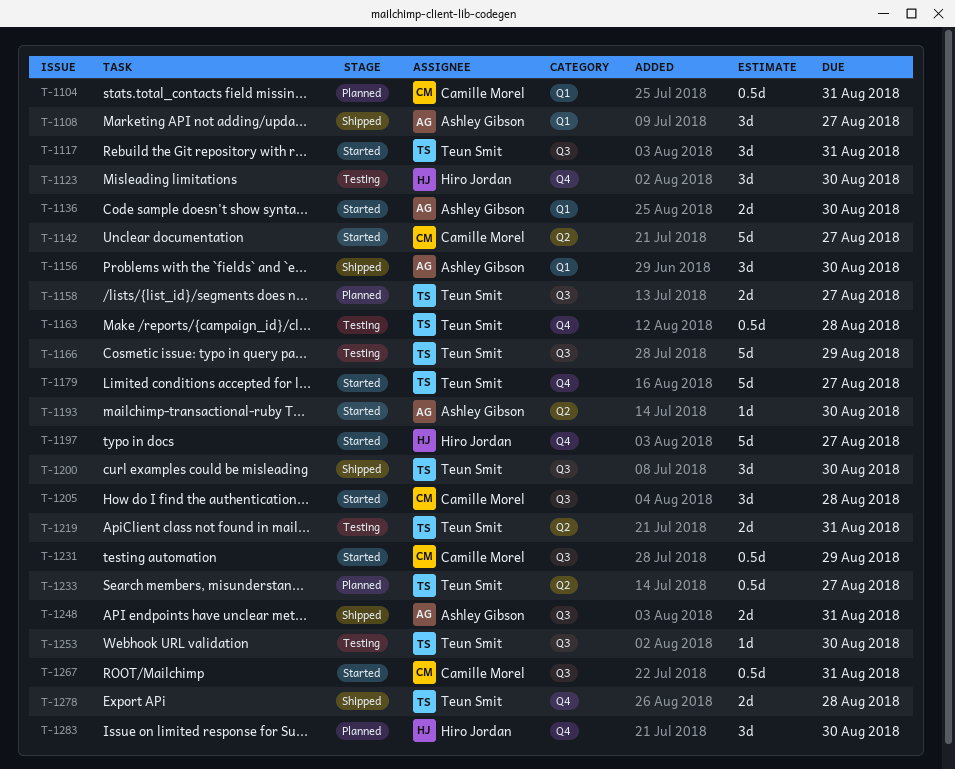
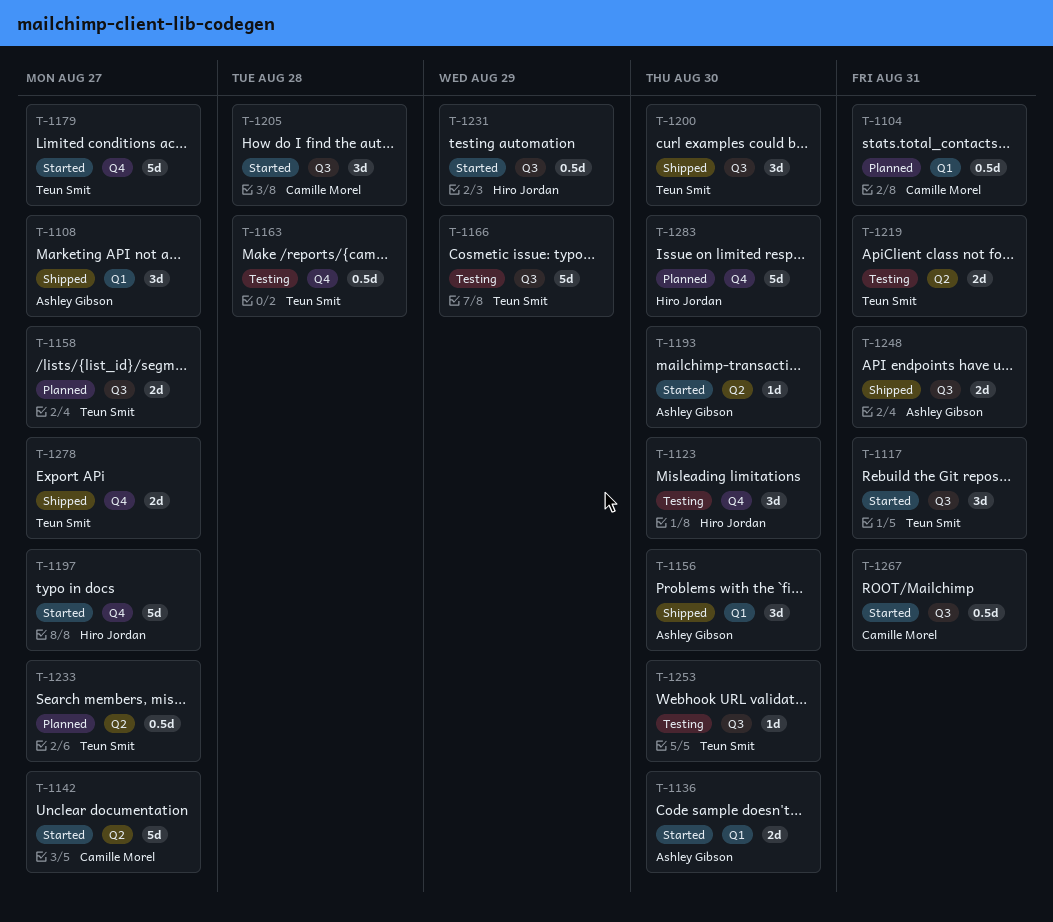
T-1231, owner: Camille Morel -> Hiro Jordan
T-1278, due: Aug 28 -> Aug 27
T-1283, estimate: 3d -> 5d

